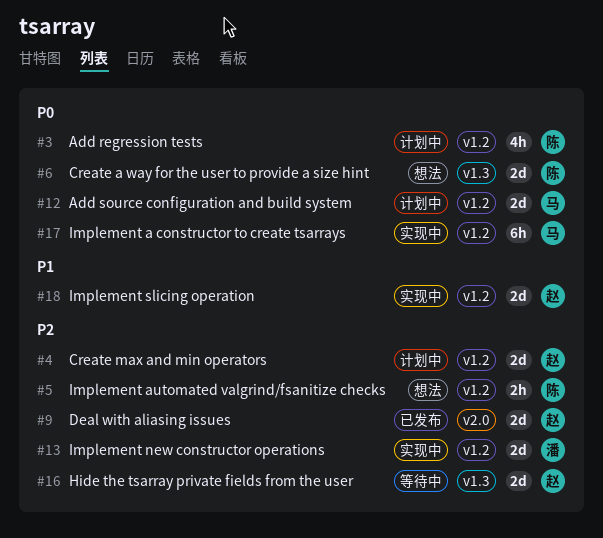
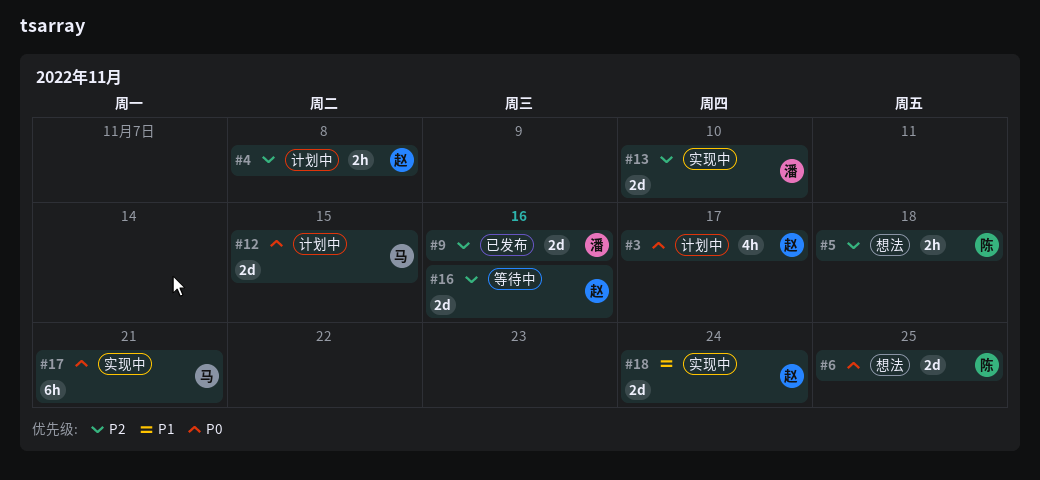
#3, owner: 陈 -> 赵
#4, estimate: 2d -> 2h
#9, owner: 赵 -> 潘

